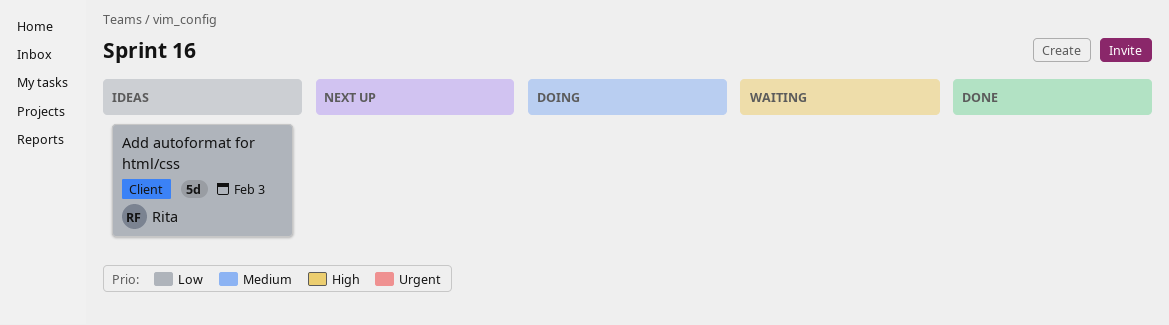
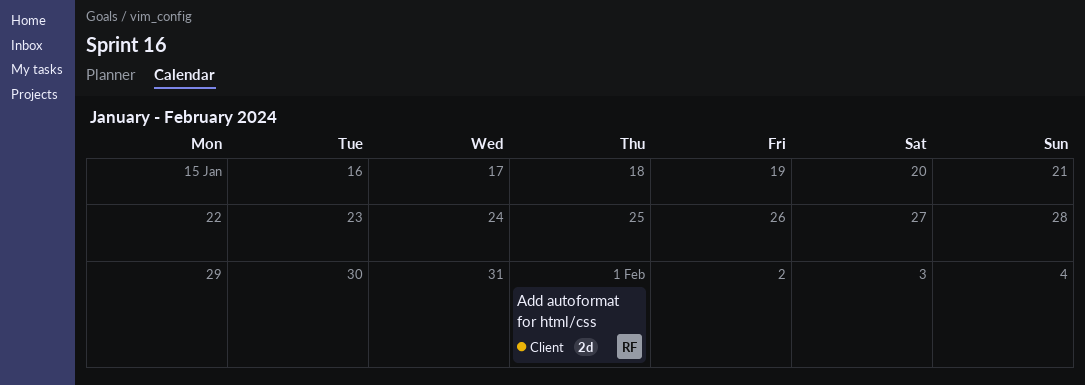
Add autoformat for html/css, estimate: 5d -> 2d
Add autoformat for html/css, due: Feb 3 -> Feb 1

